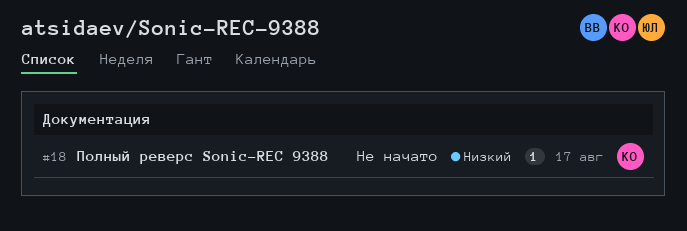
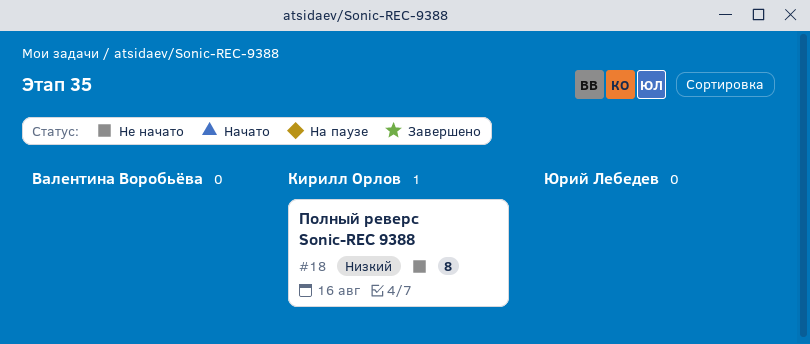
#18, estimate: 1 -> 8
#18, due: Aug 17 -> Aug 16

